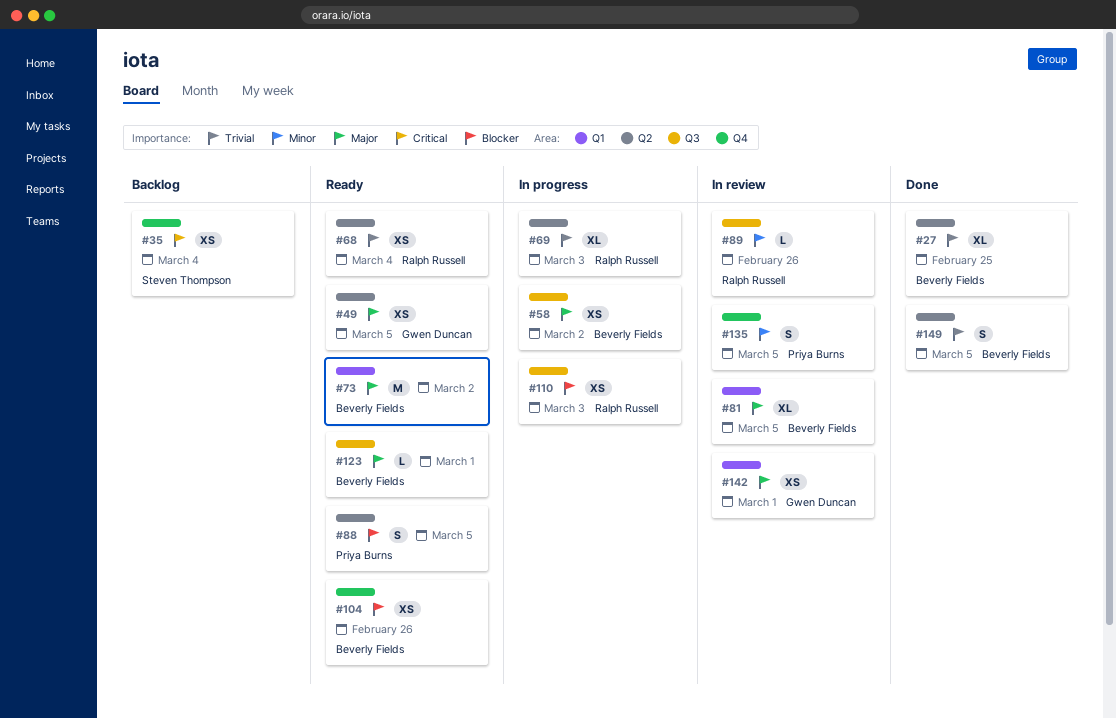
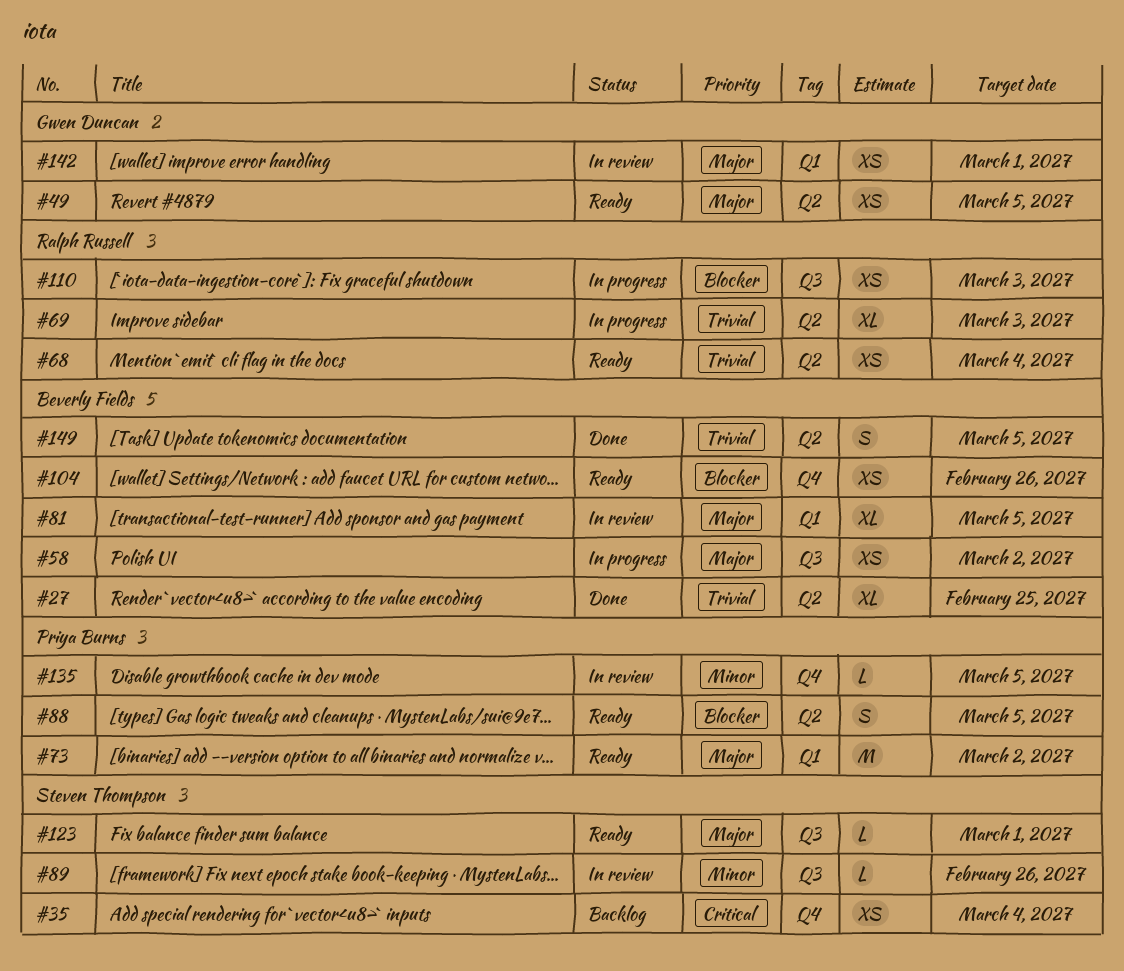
#73, owner: Beverly Fields -> Priya Burns
#89, owner: Ralph Russell -> Steven Thompson
#123, owner: Beverly Fields -> Steven Thompson
#135, estimate: S -> L

